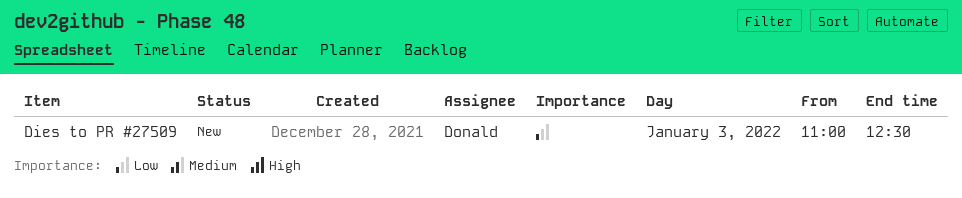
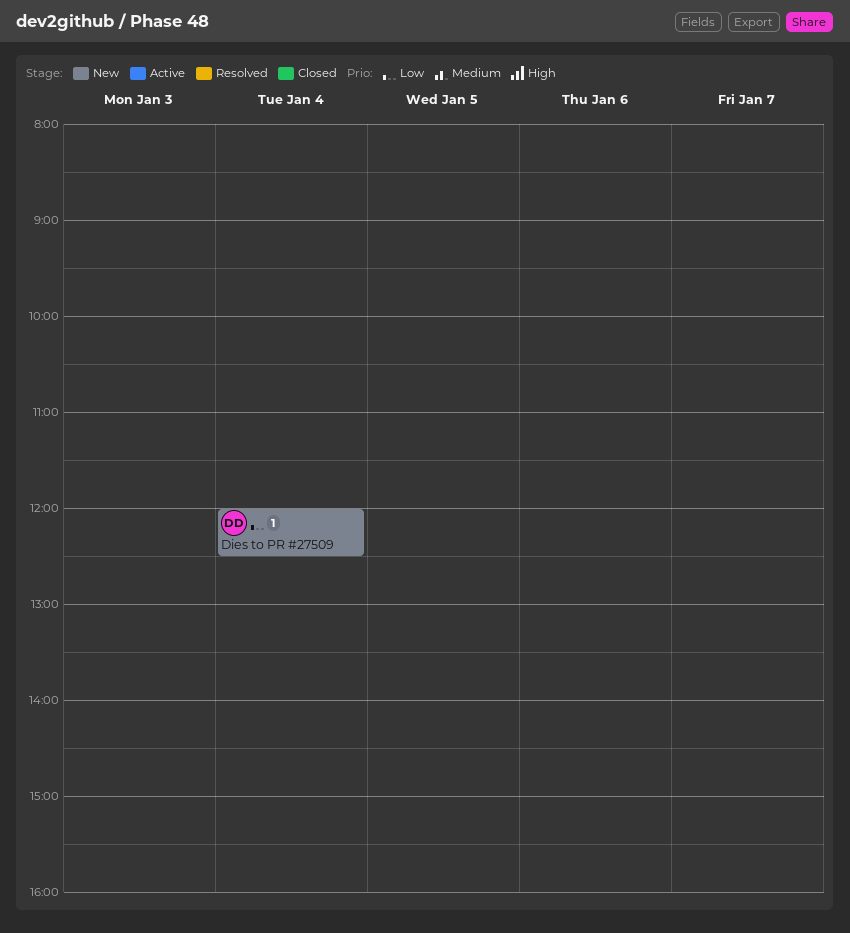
Dies to PR #27509, day: Jan 3 -> Jan 4
Dies to PR #27509, begins: 11:00 -> 12:00

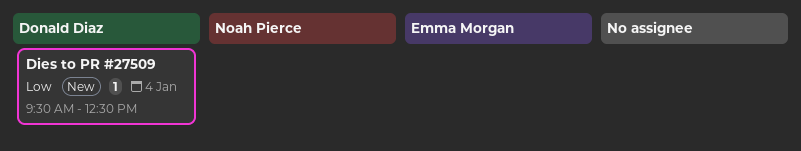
Dies to PR #27509, begins: 12:00 -> 09:30

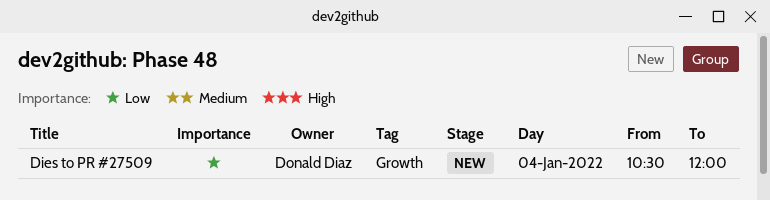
Dies to PR #27509, begins: 09:30 -> 10:30
Dies to PR #27509, ends: 12:30 -> 12:00

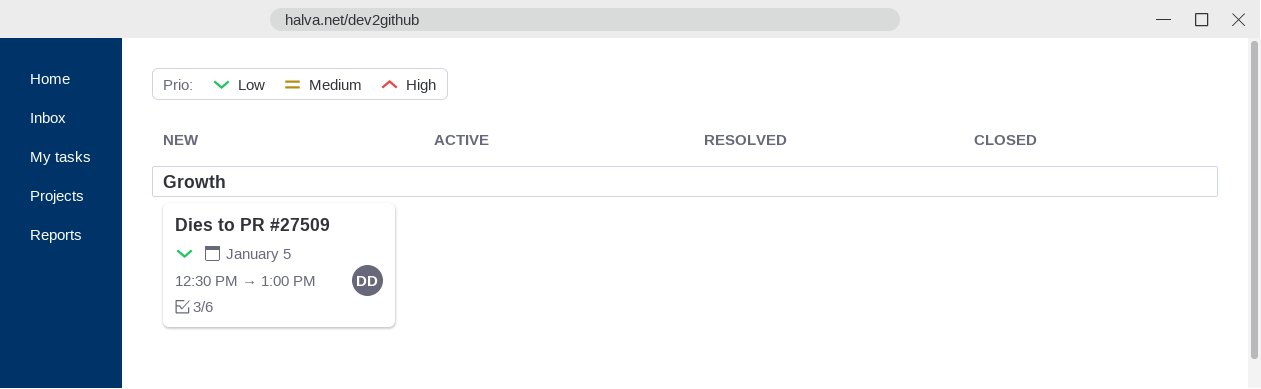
Dies to PR #27509, day: Jan 4 -> Jan 5
Dies to PR #27509, begins: 10:30 -> 12:30
Dies to PR #27509, ends: 12:00 -> 13:00

